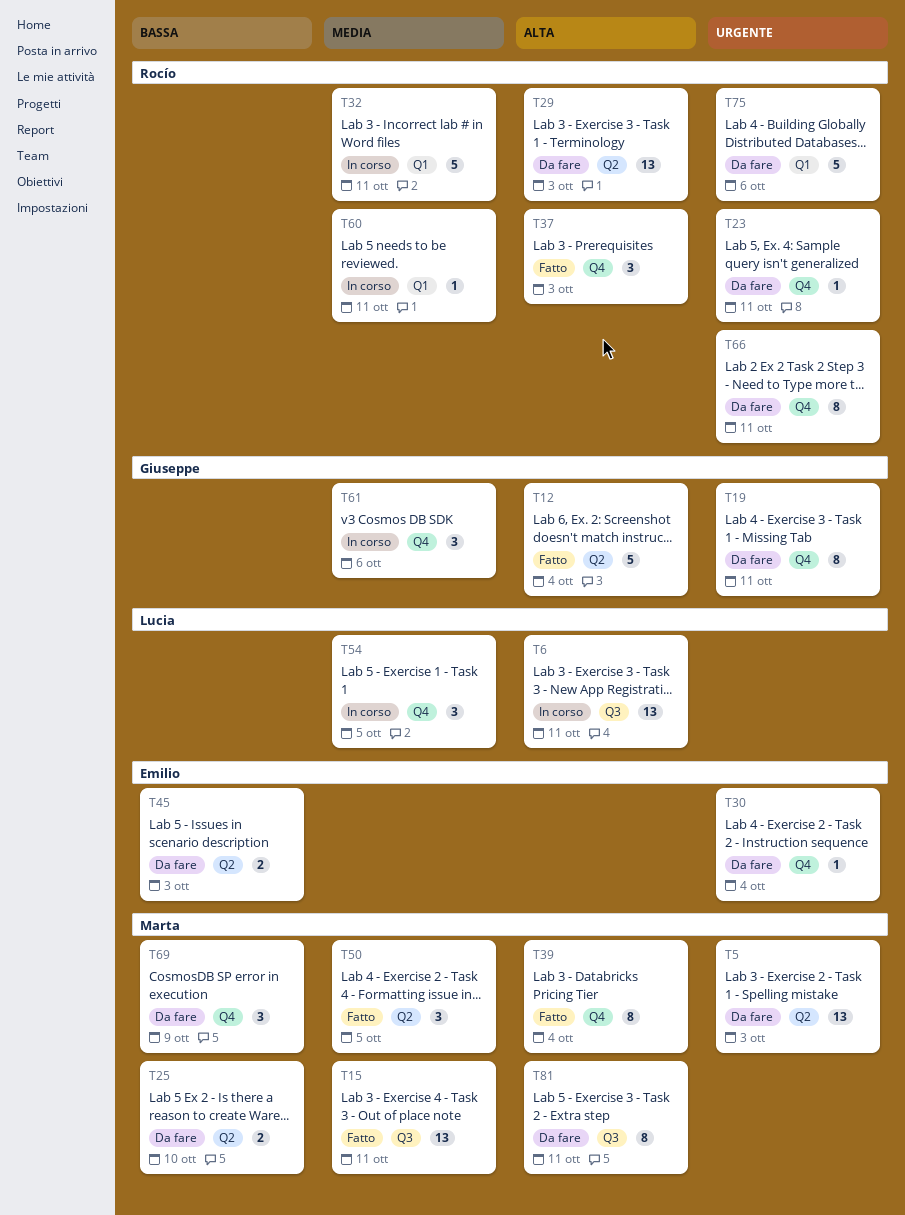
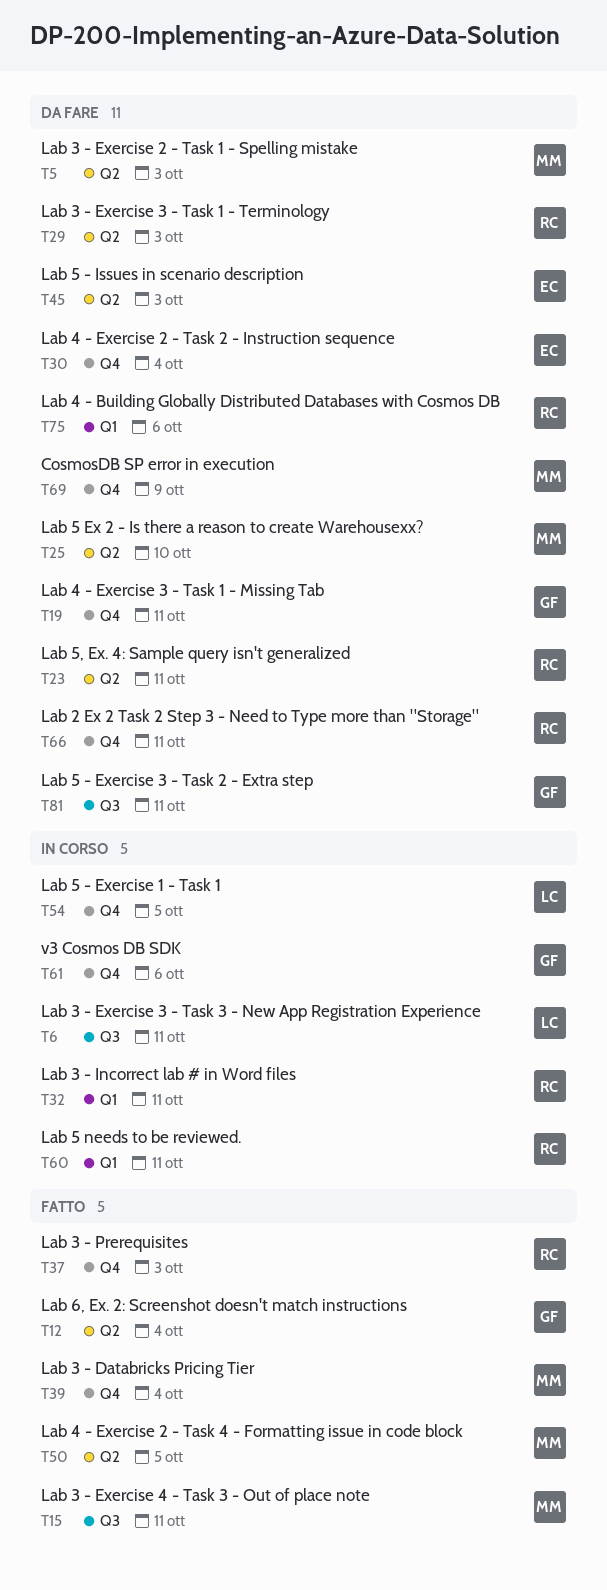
T23, label: Q4 -> Q2
T81, owner: Marta -> Giuseppe

